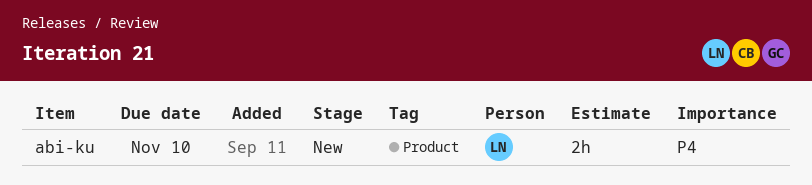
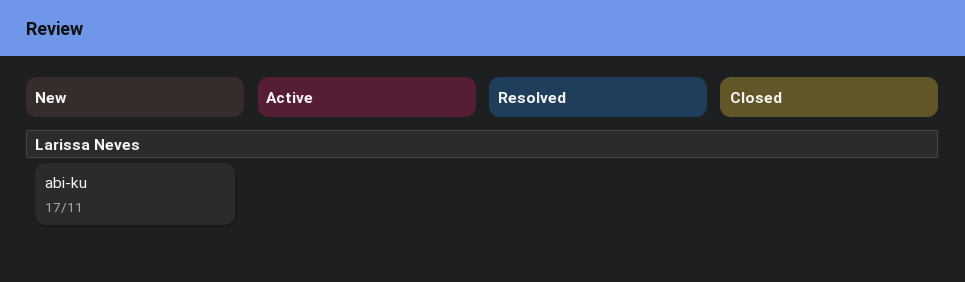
abi-ku, due: Nov 10 -> Nov 17

